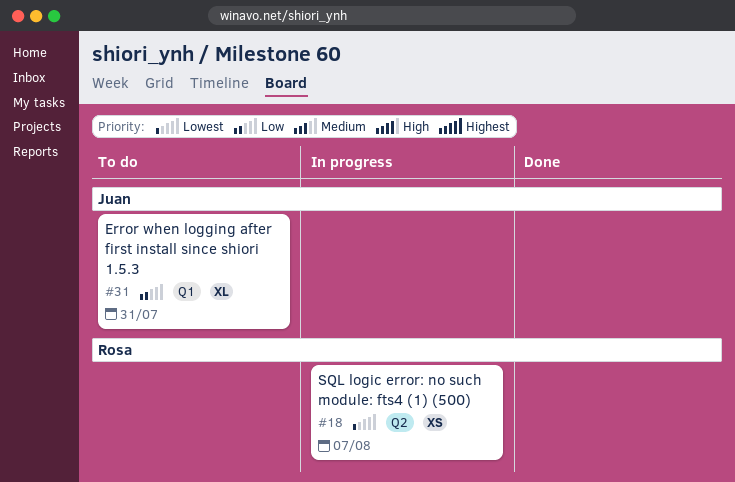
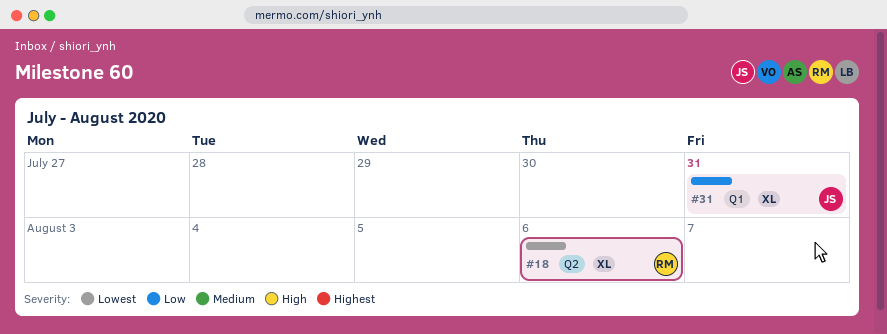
#18, estimate: XS -> XL
#18, due: Aug 7 -> Aug 6

